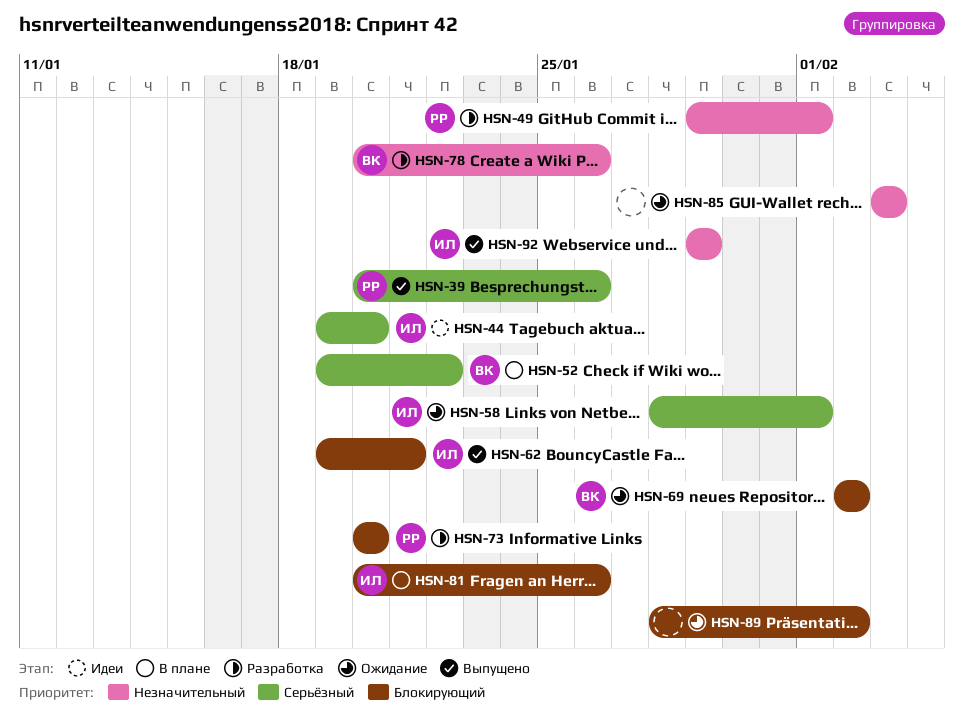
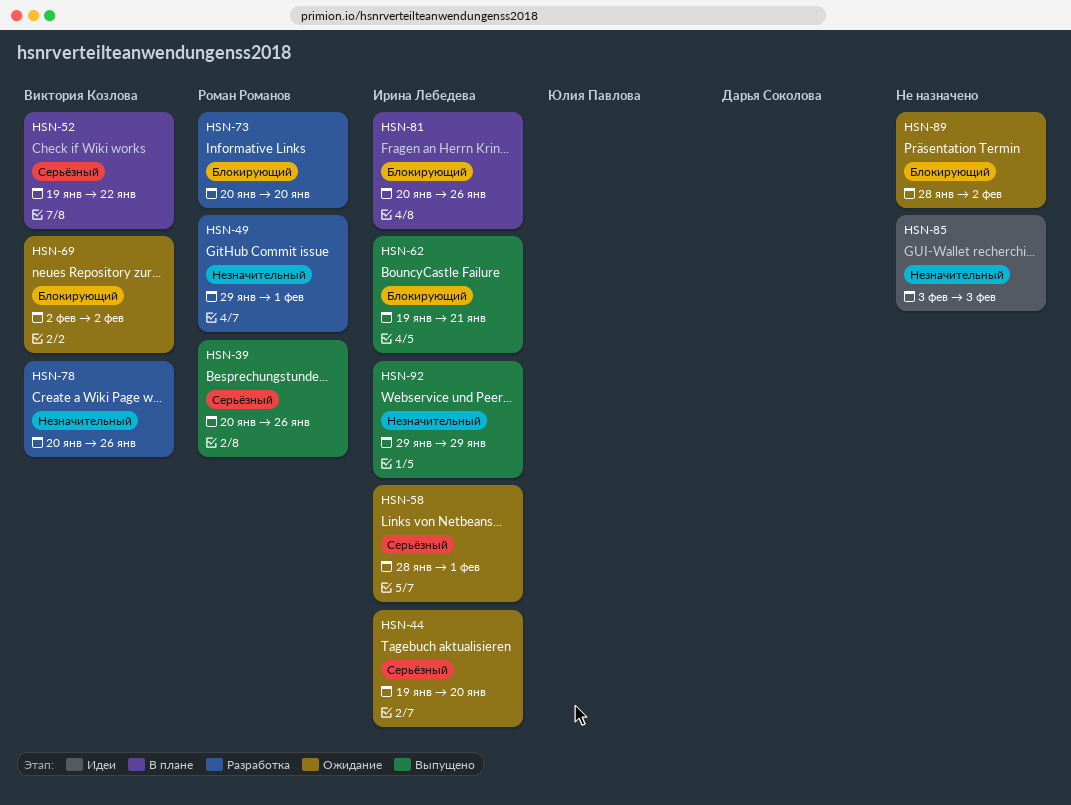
HSN-44, status: Идеи -> Ожидание
HSN-85, status: Ожидание -> Идеи

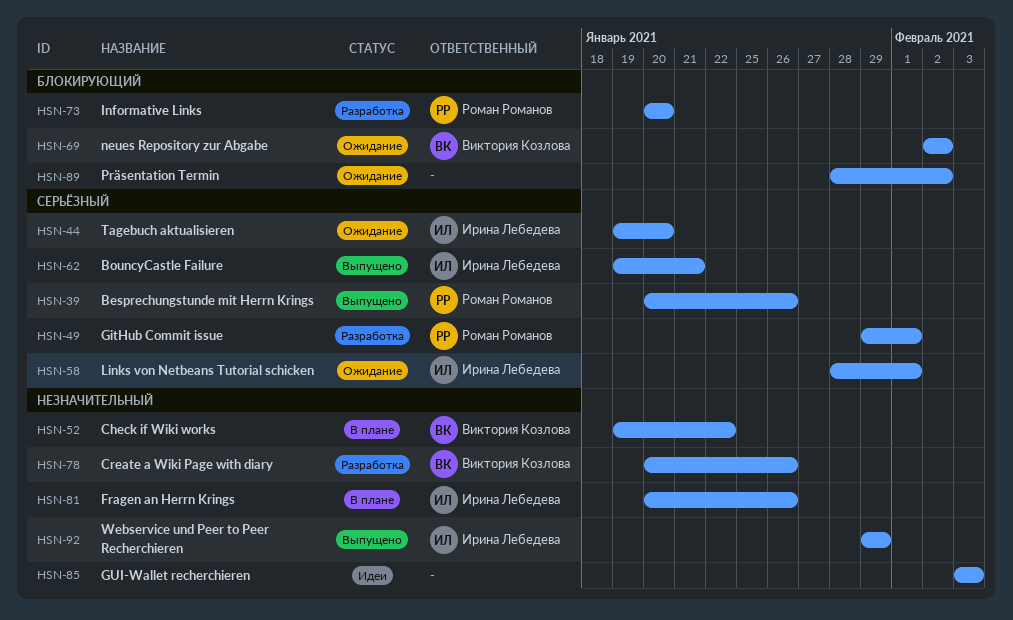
HSN-49, priority: Незначительный -> Серьёзный
HSN-52, priority: Серьёзный -> Незначительный
HSN-62, priority: Блокирующий -> Серьёзный
HSN-81, priority: Блокирующий -> Незначительный

